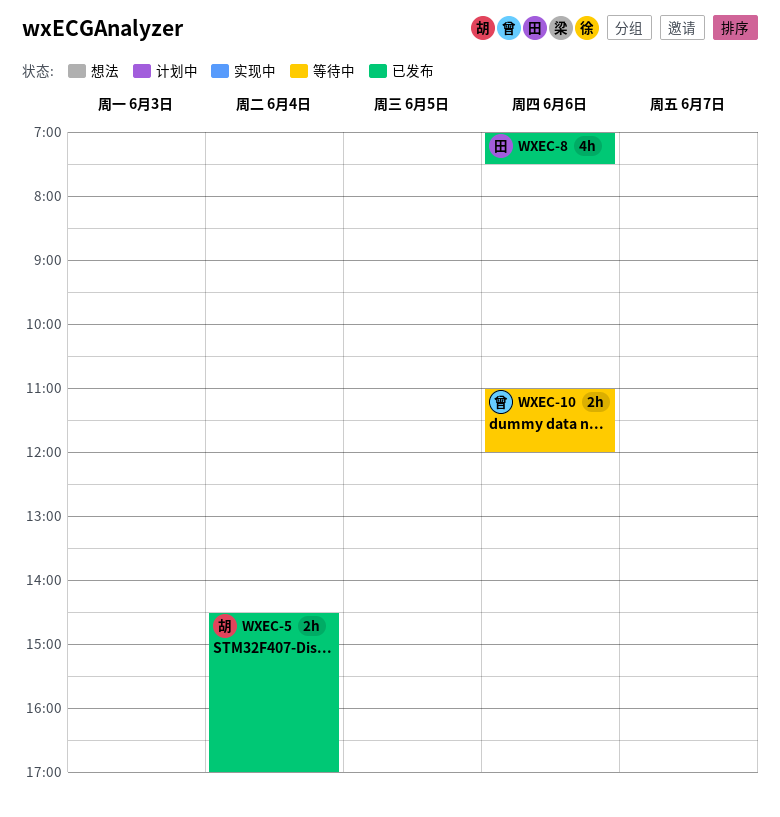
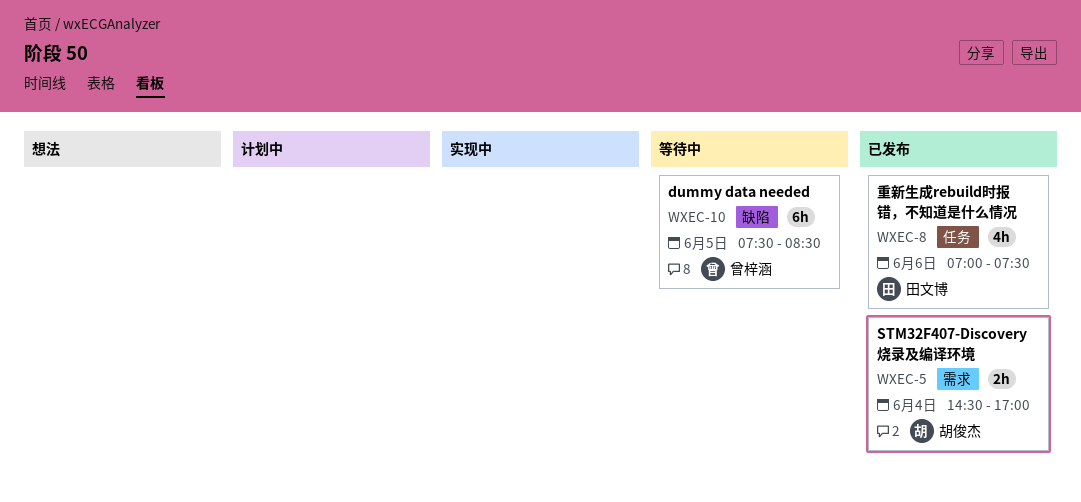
WXEC-10, estimate: 2h -> 6h
WXEC-10, day: Jun 6 -> Jun 5
WXEC-10, begins: 11:00 -> 07:30
WXEC-10, ends: 12:00 -> 08:30

